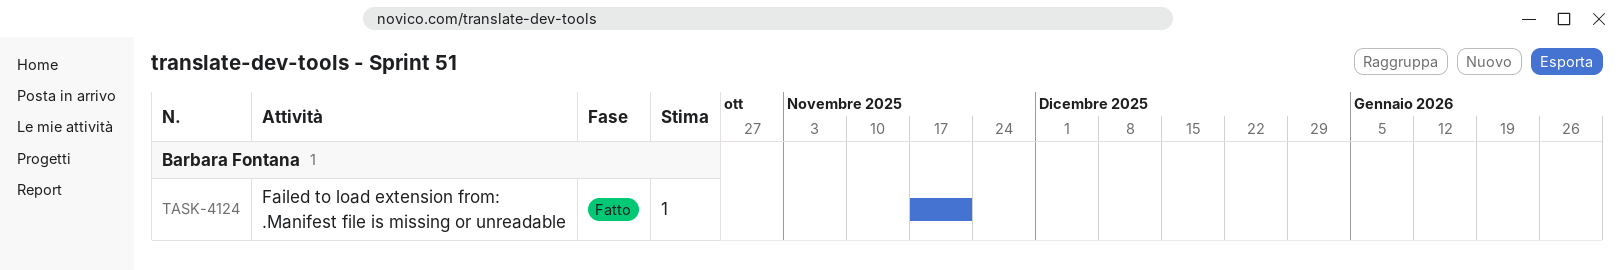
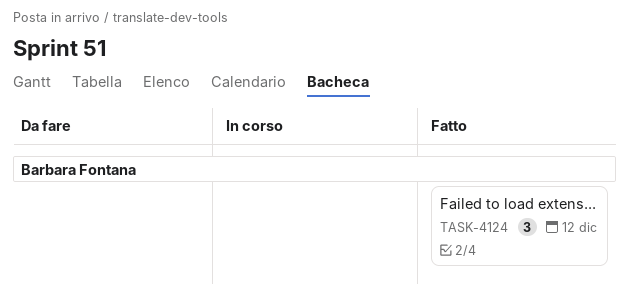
TASK-4124, estimate: 1 -> 3
TASK-4124, due: Nov 21 -> Dec 12

